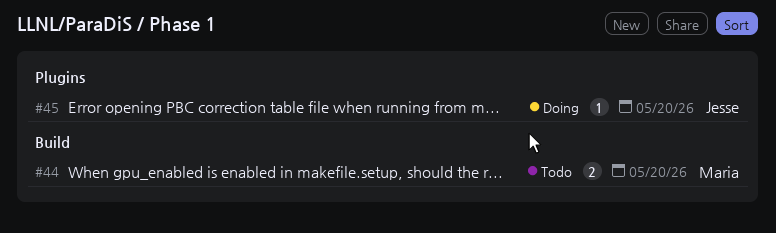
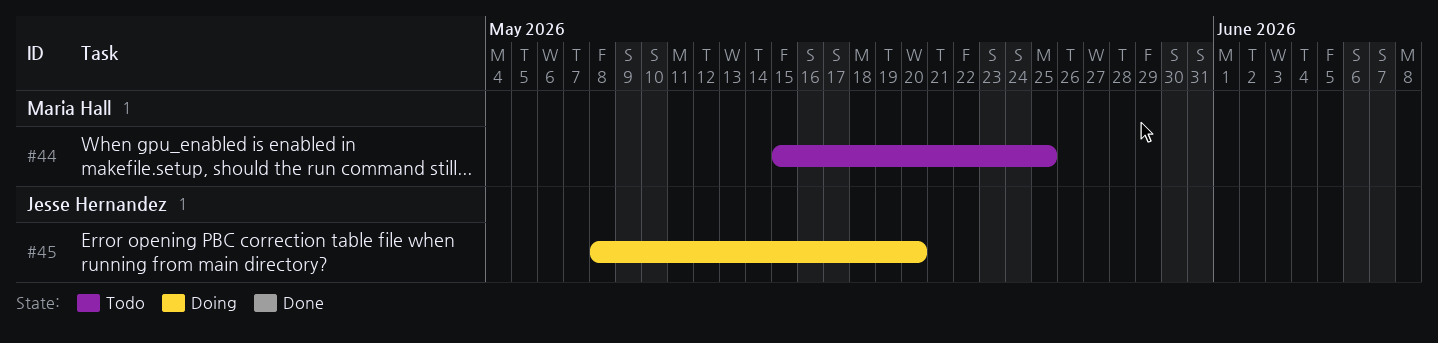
#44, due: May 20 -> May 25

